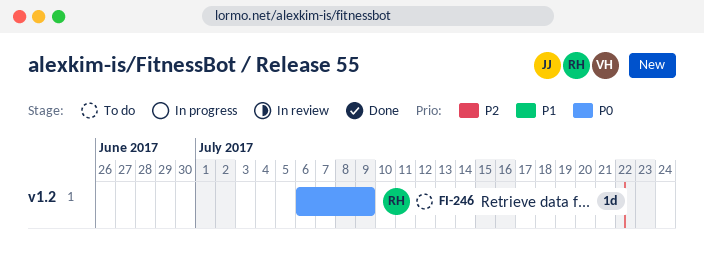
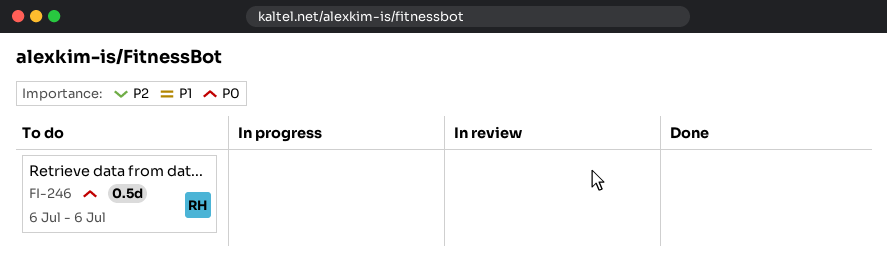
FI-246, estimate: 1d -> 0.5d
FI-246, due: Jul 9 -> Jul 6

